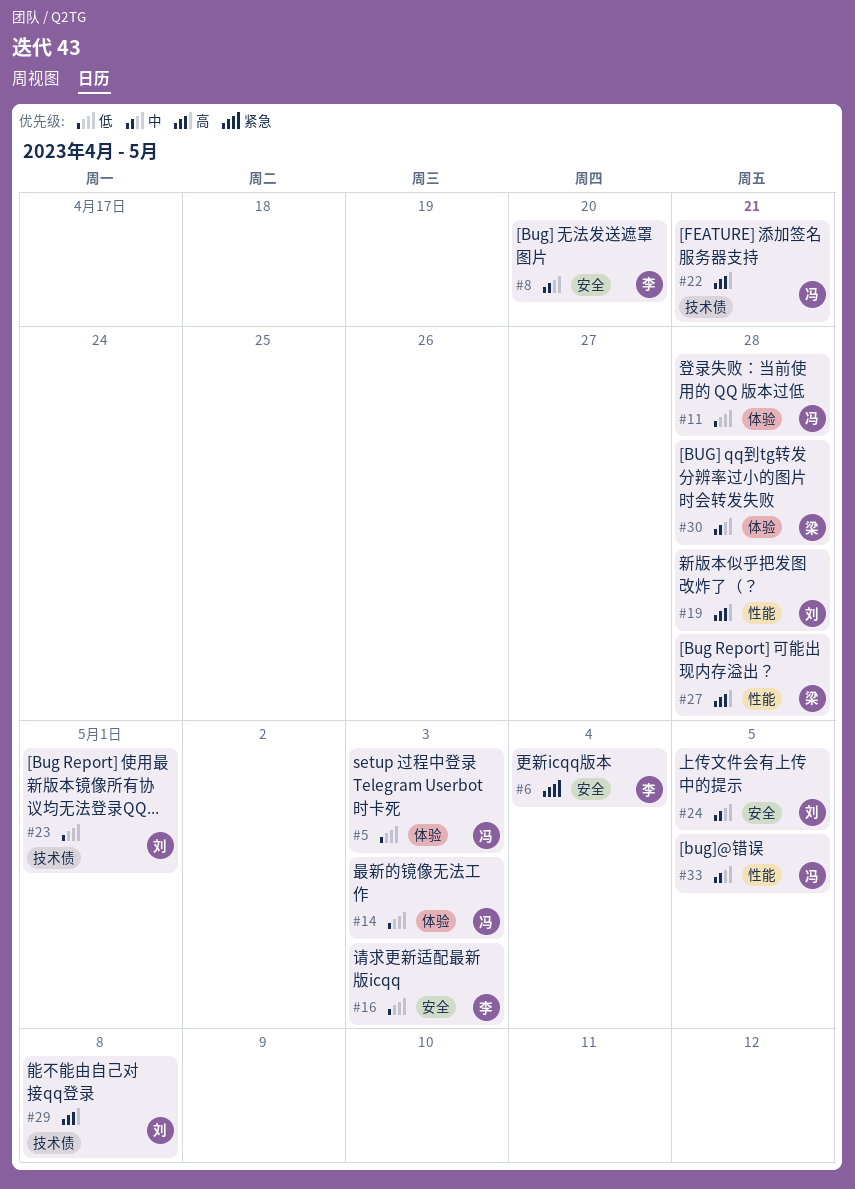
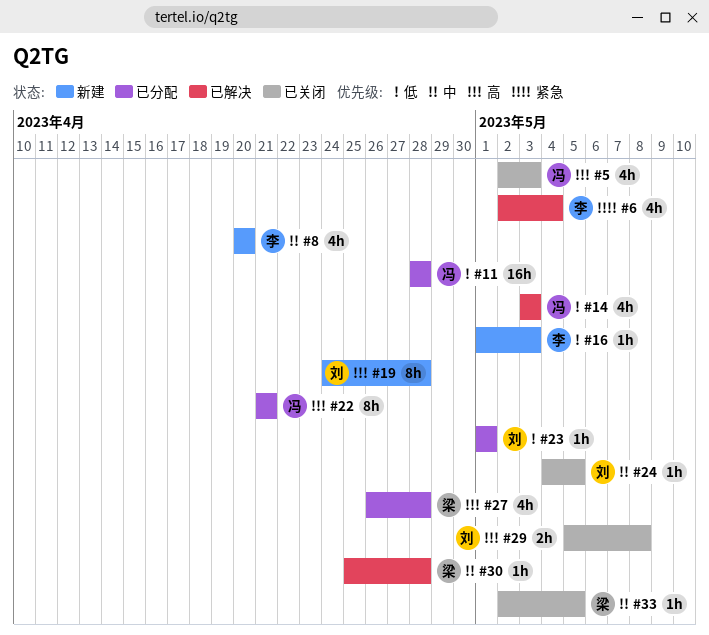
#5, priority: 低 -> 高
#33, owner: 冯 -> 梁

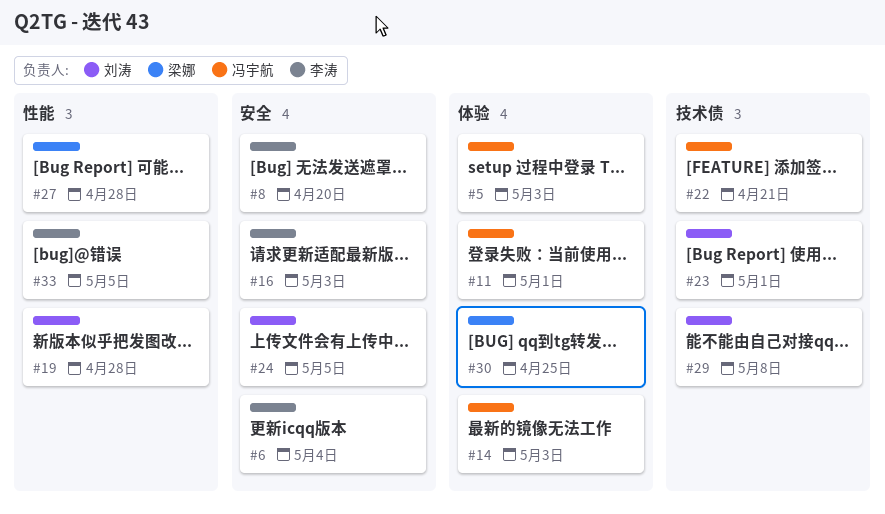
#11, due: Apr 28 -> May 1
#30, due: Apr 28 -> Apr 25
#33, owner: 梁娜 -> 李涛

